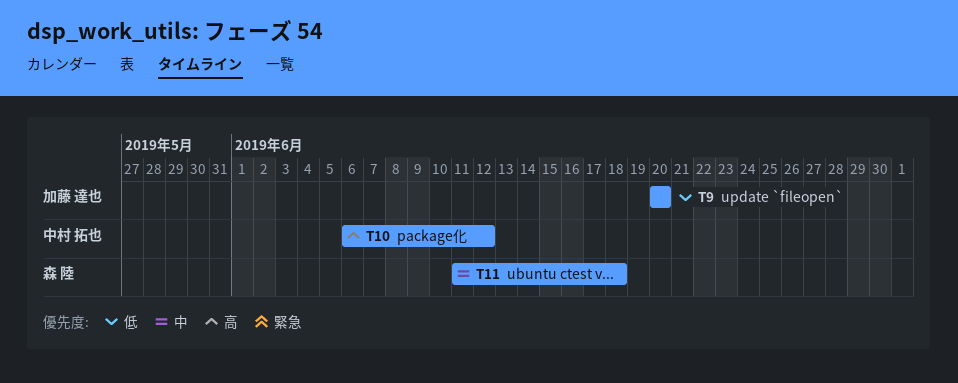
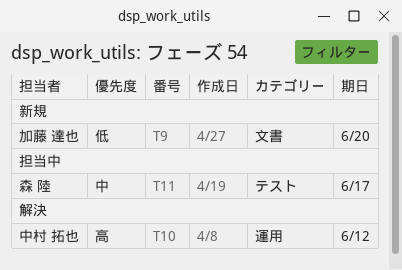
T11, due: Jun 18 -> Jun 17

